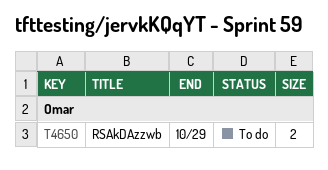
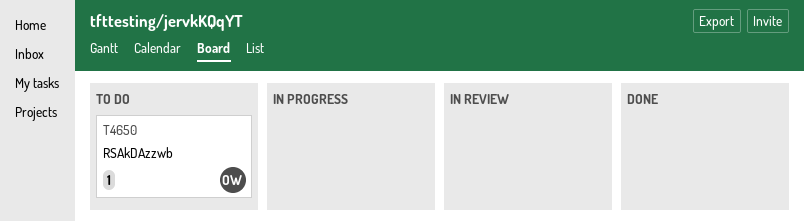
T4650, estimate: 2 -> 1

